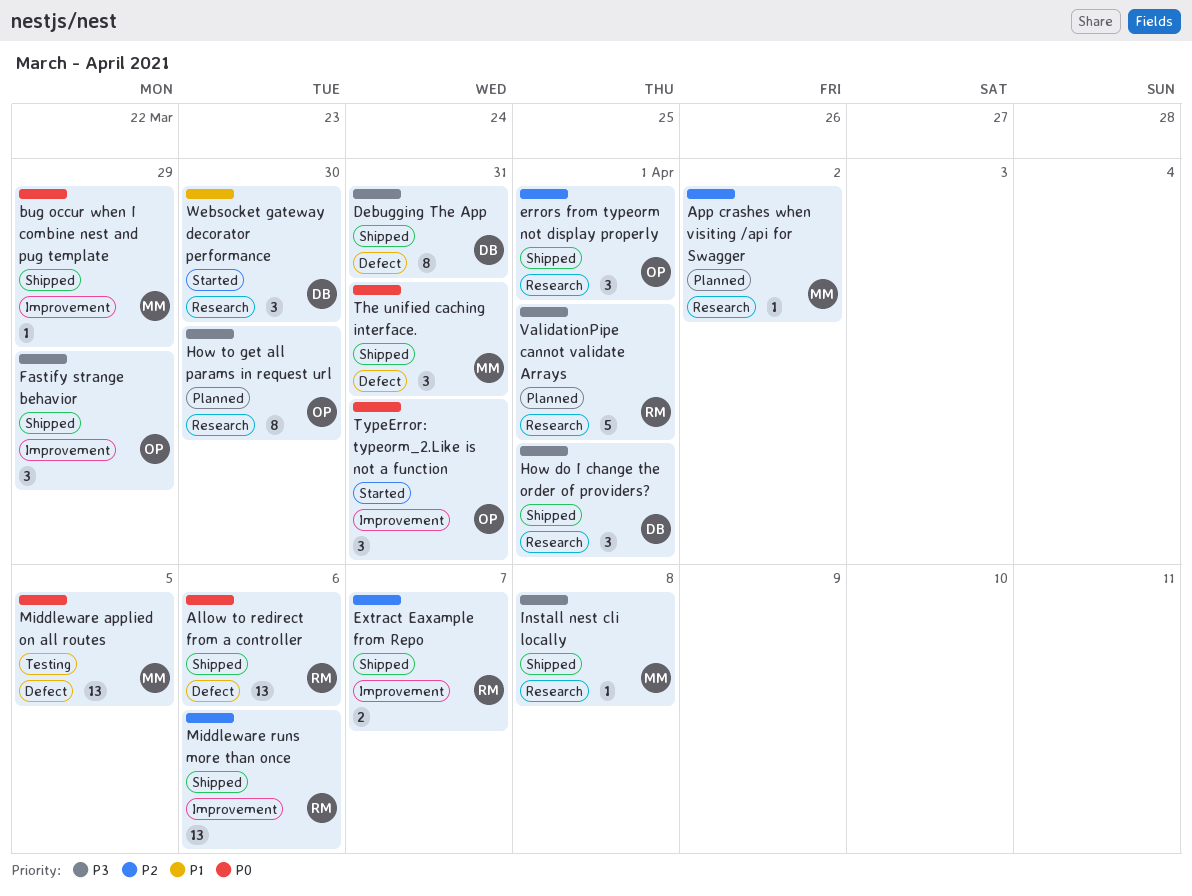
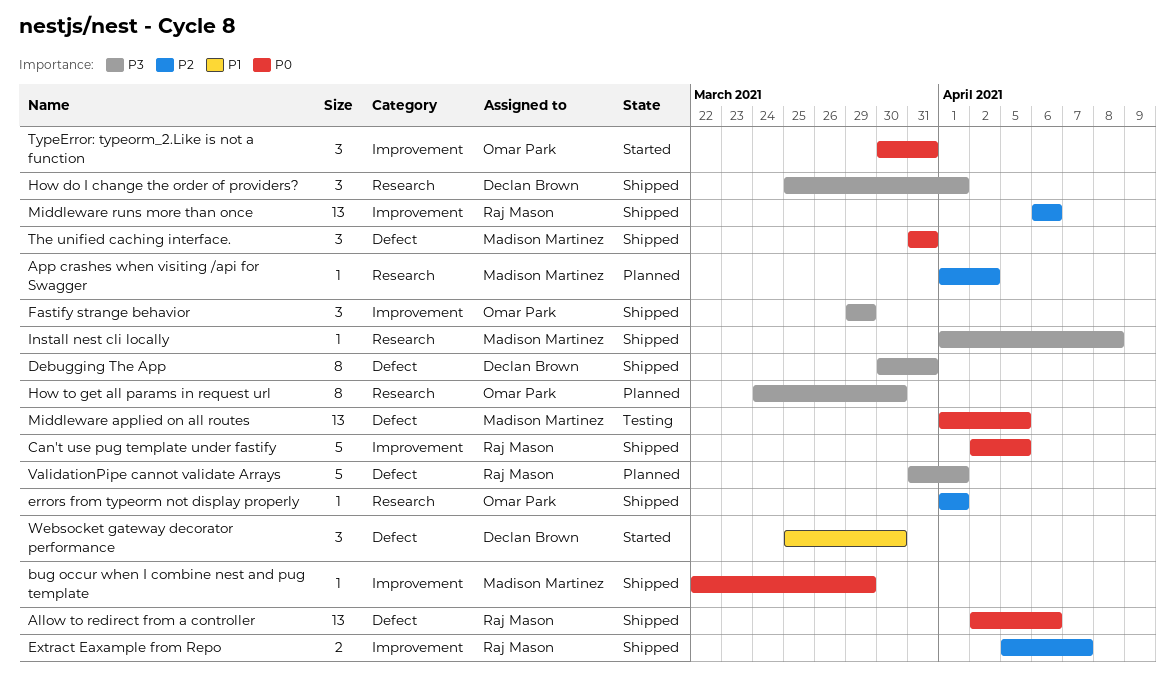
Can't use pug template under fastify: none -> present
errors from typeorm not display properly, estimate: 3 -> 1
ValidationPipe cannot validate Arrays, label: Research -> Defect
Websocket gateway decorator performance, label: Research -> Defect

